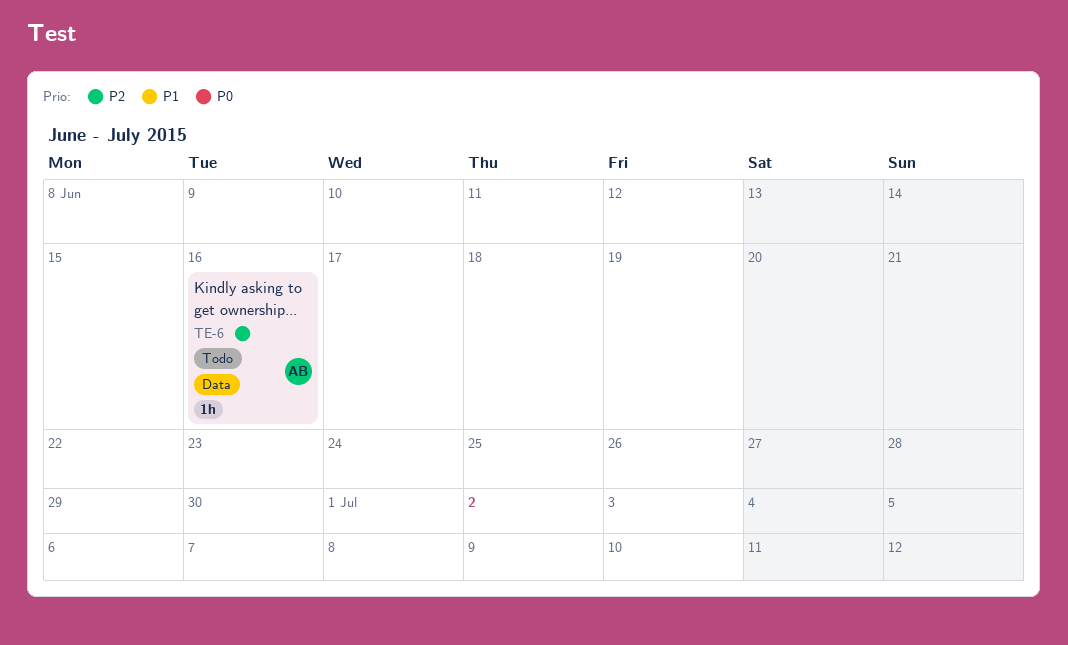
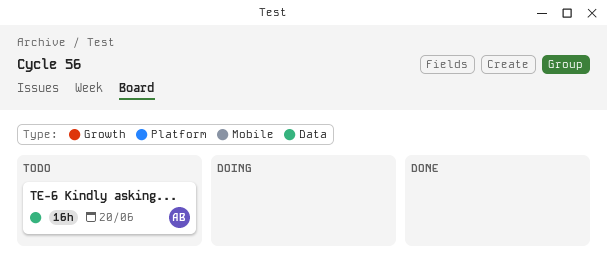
TE-6, estimate: 1h -> 16h
TE-6, due: Jun 16 -> Jun 20

